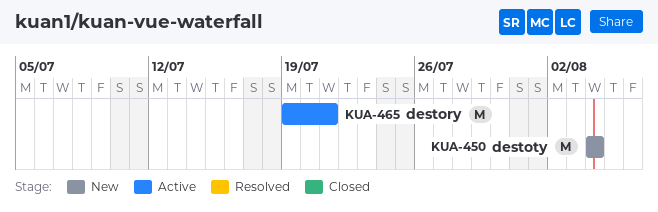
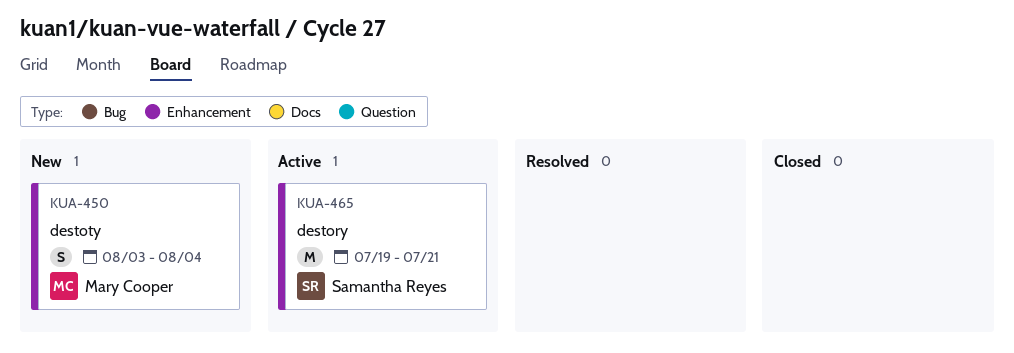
KUA-450, estimate: M -> S
KUA-450, start: Aug 4 -> Aug 3

